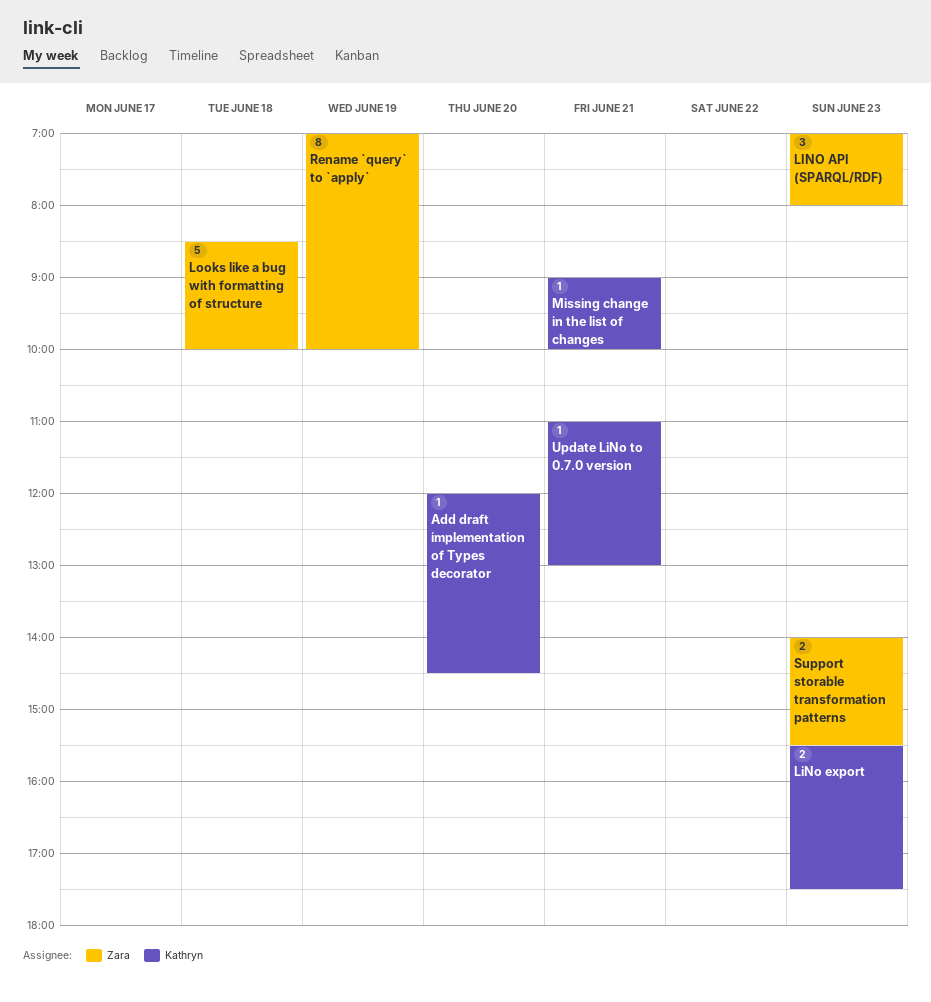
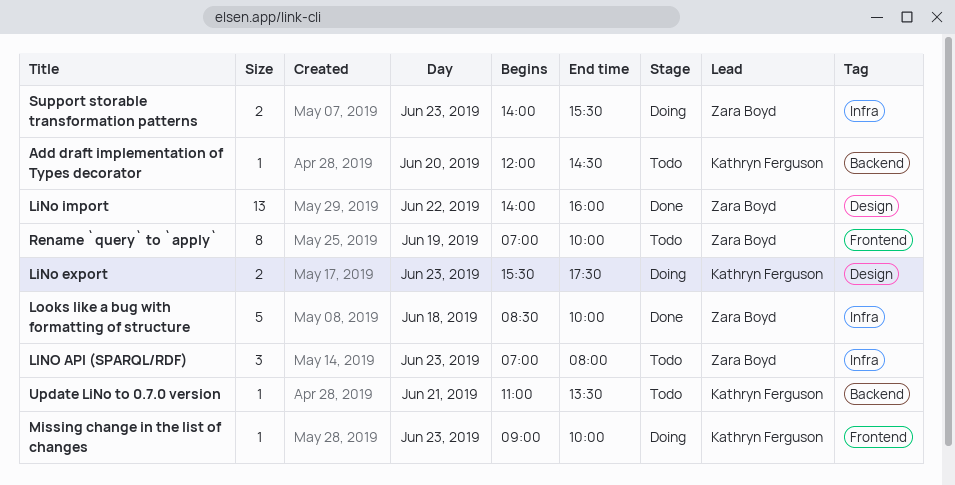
LiNo import: none -> present
Missing change in the list of changes, day: Jun 21 -> Jun 23
Update LiNo to 0.7.0 version, ends: 13:00 -> 13:30

